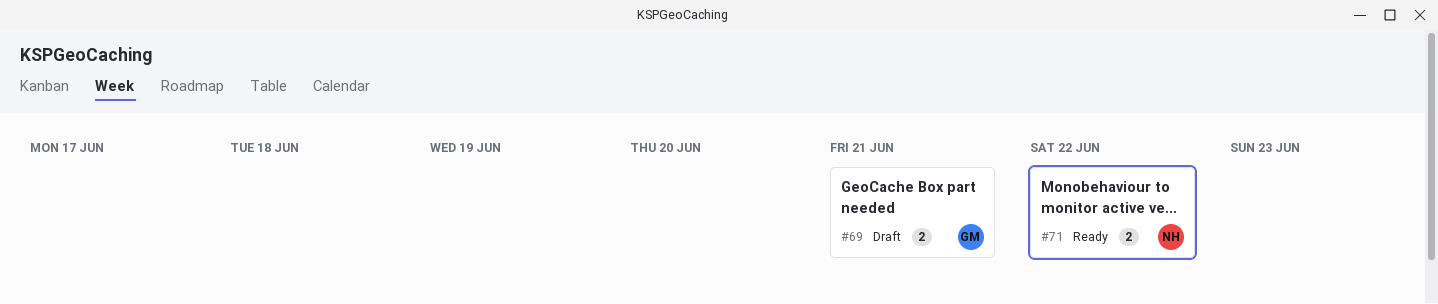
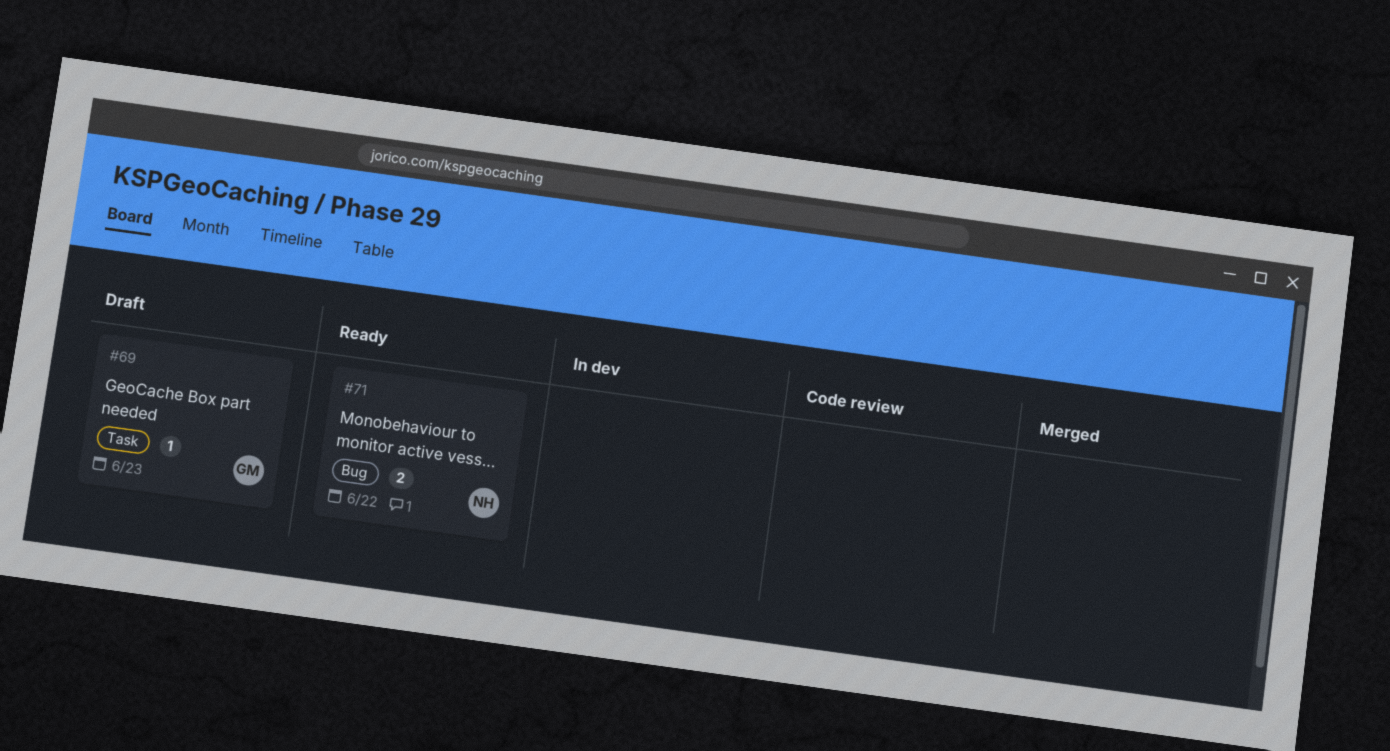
#69, estimate: 2 -> 1
#69, due: Jun 21 -> Jun 23

